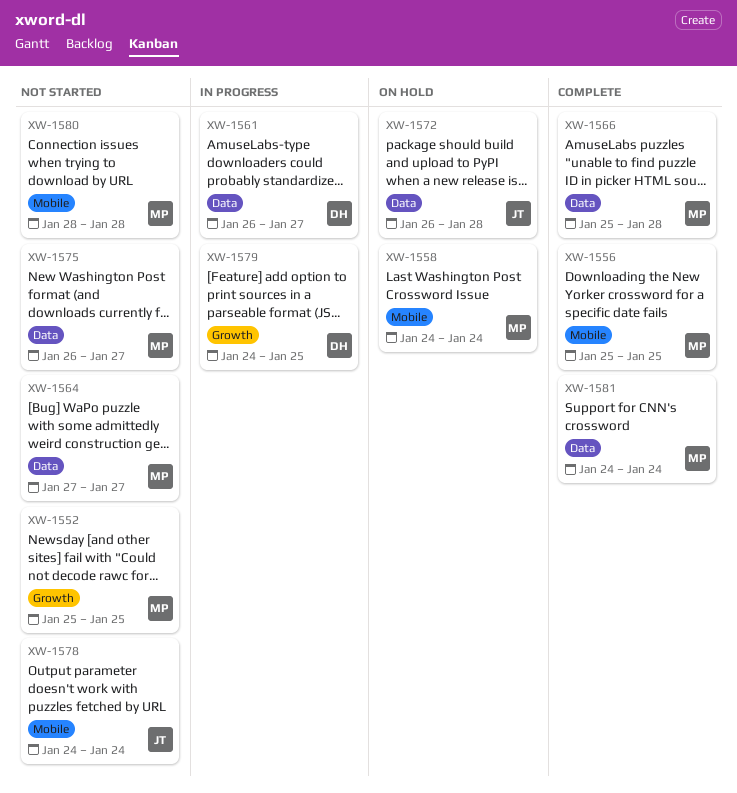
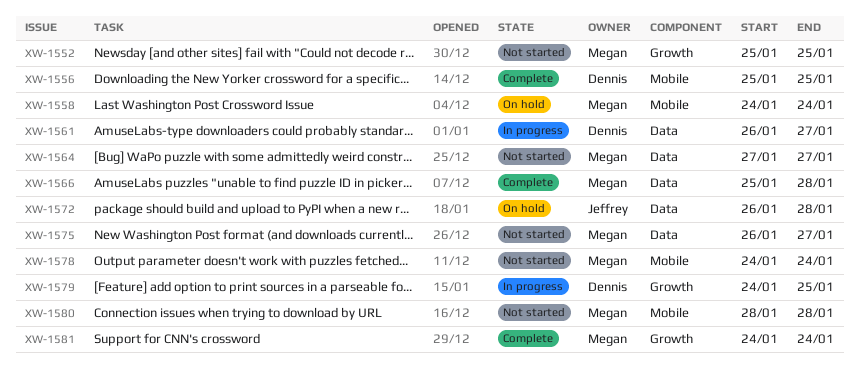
XW-1556, owner: Megan -> Dennis
XW-1578, owner: Jeffrey -> Megan
XW-1581, label: Data -> Growth

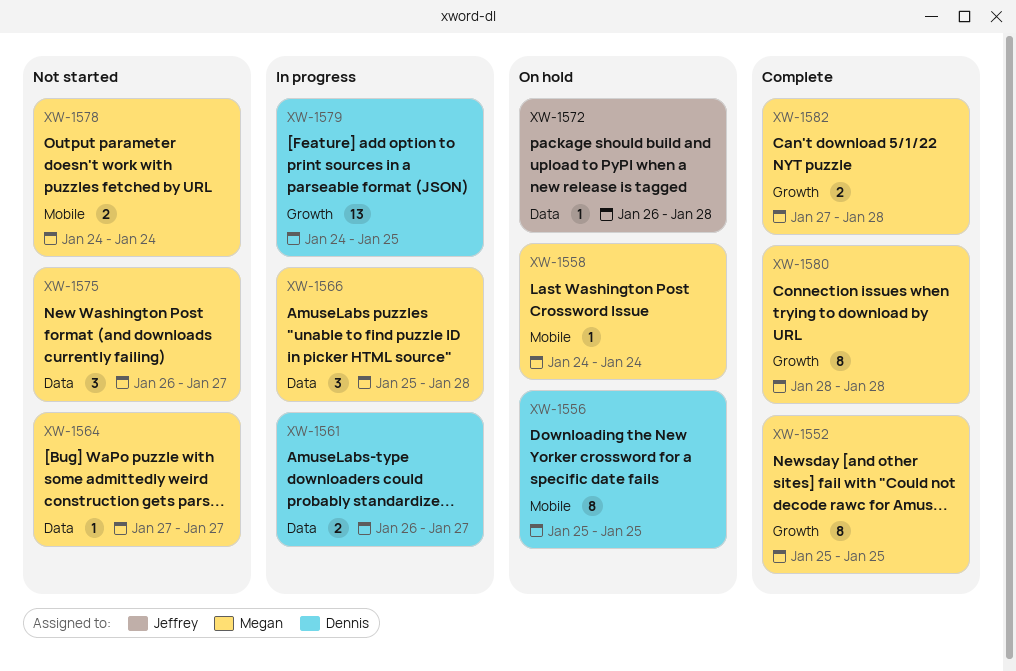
XW-1552, status: Not started -> Complete
XW-1556, status: Complete -> On hold
XW-1566, status: Complete -> In progress
XW-1580, status: Not started -> Complete
XW-1580, label: Mobile -> Growth
XW-1581: present -> none
XW-1582: none -> present

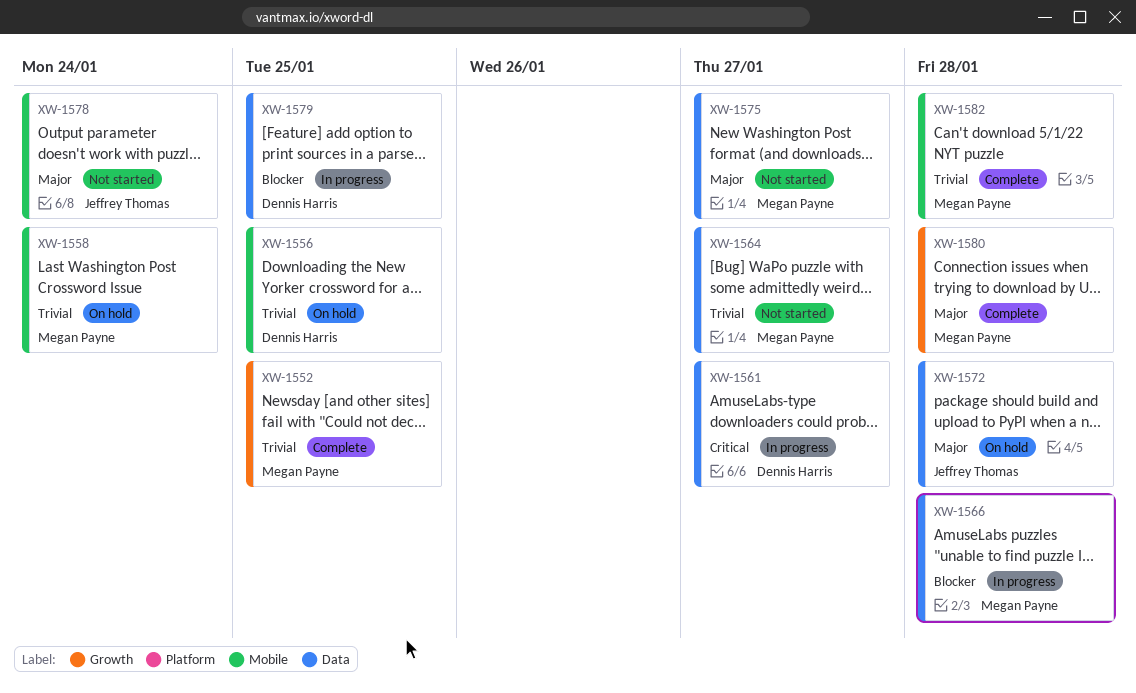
XW-1578, owner: Megan Payne -> Jeffrey Thomas
XW-1579, label: Growth -> Data
XW-1582, label: Growth -> Mobile

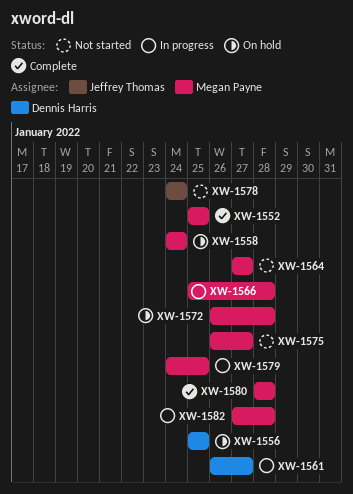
XW-1572, owner: Jeffrey Thomas -> Megan Payne
XW-1579, owner: Dennis Harris -> Megan Payne
XW-1582, status: Complete -> In progress

